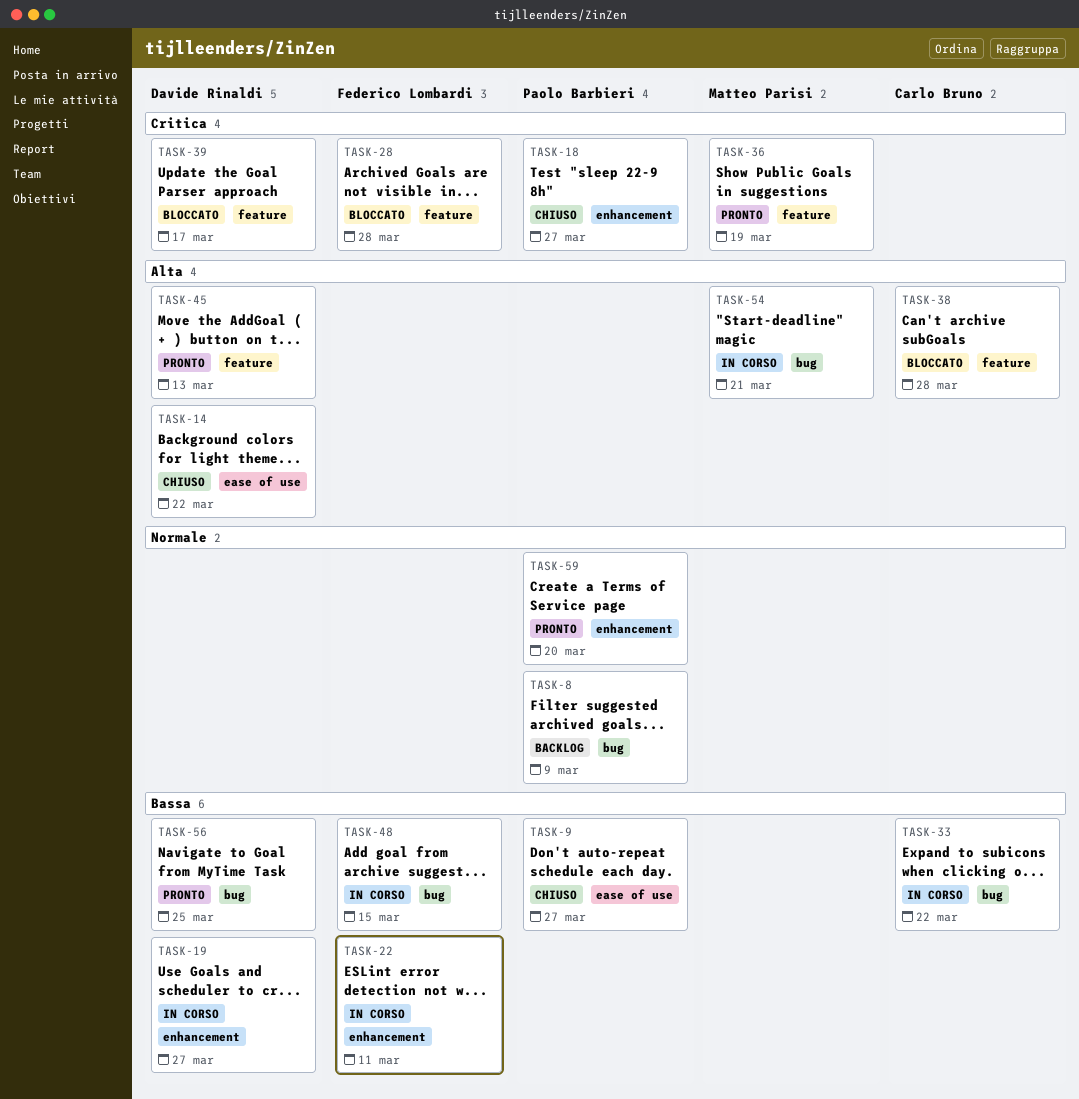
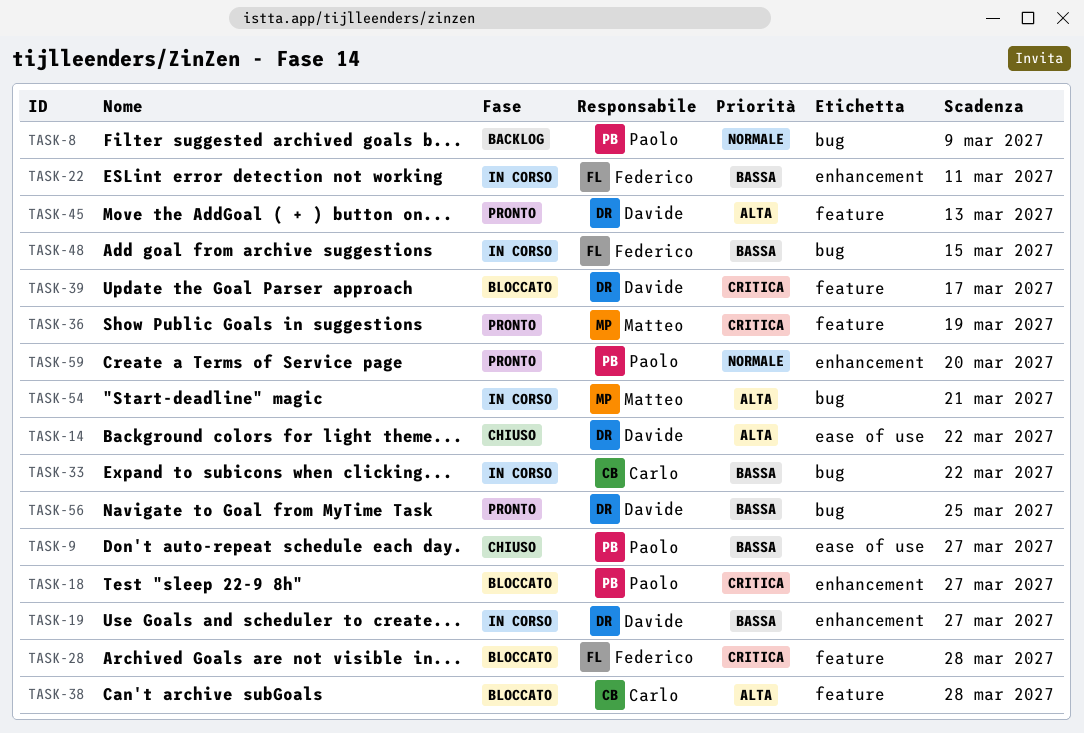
TASK-18, status: Chiuso -> Bloccato

